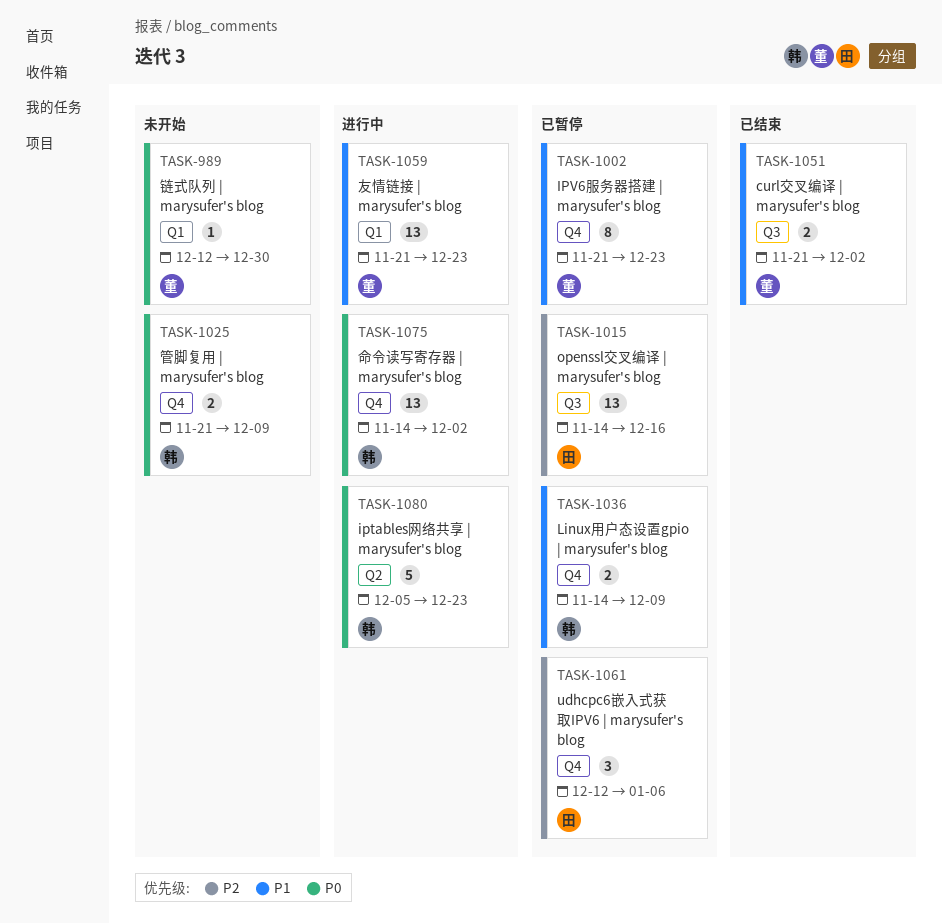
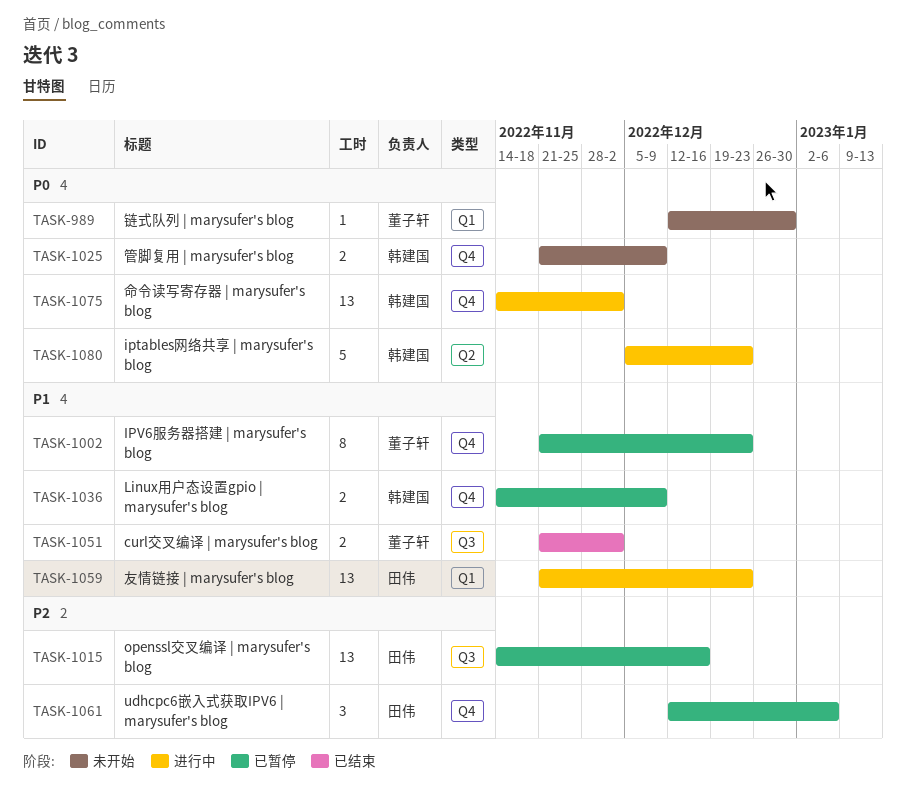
TASK-1059, owner: 董子轩 -> 田伟

